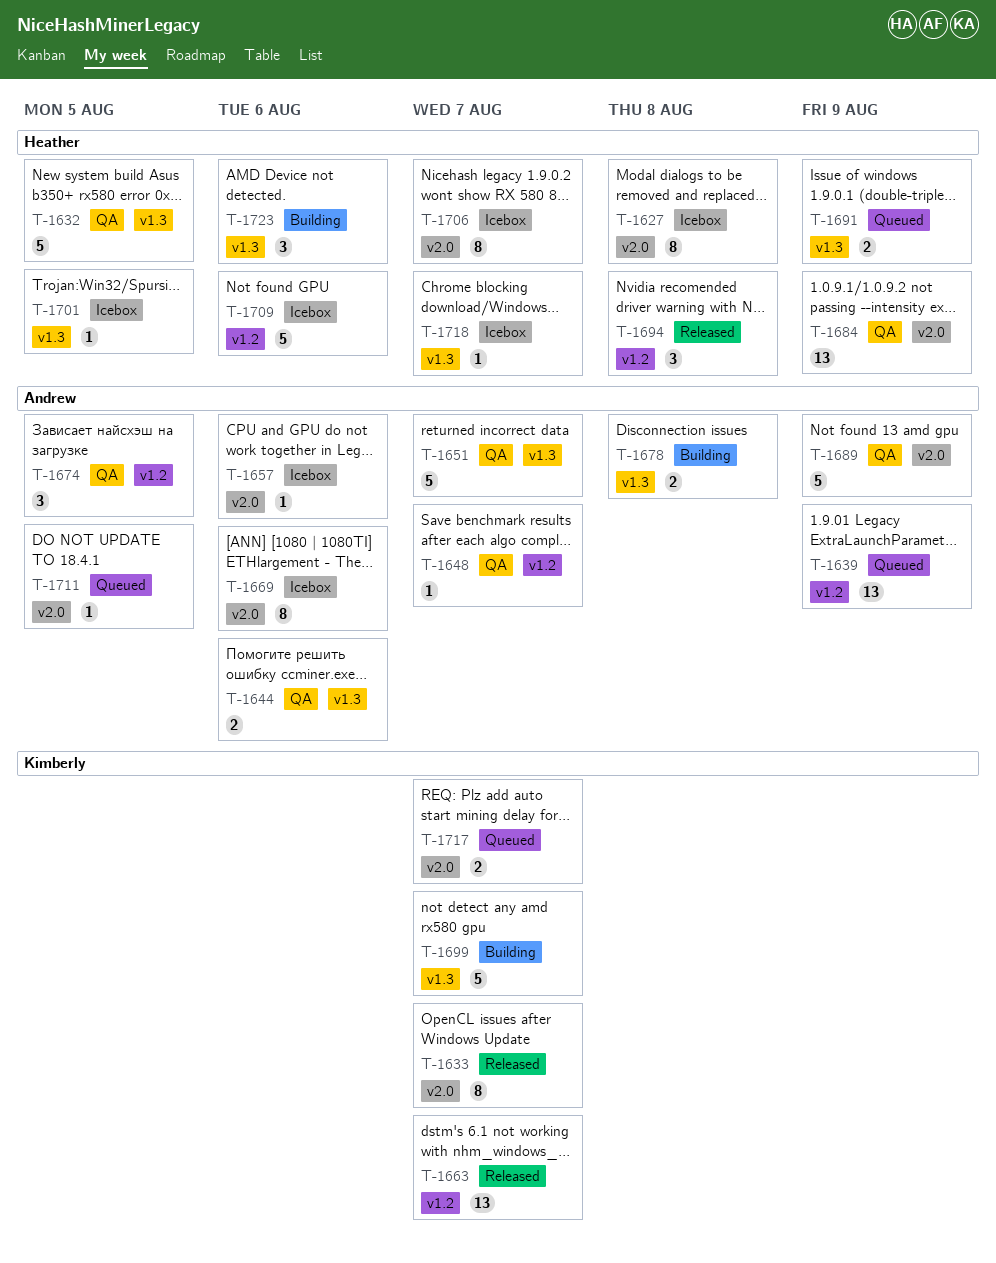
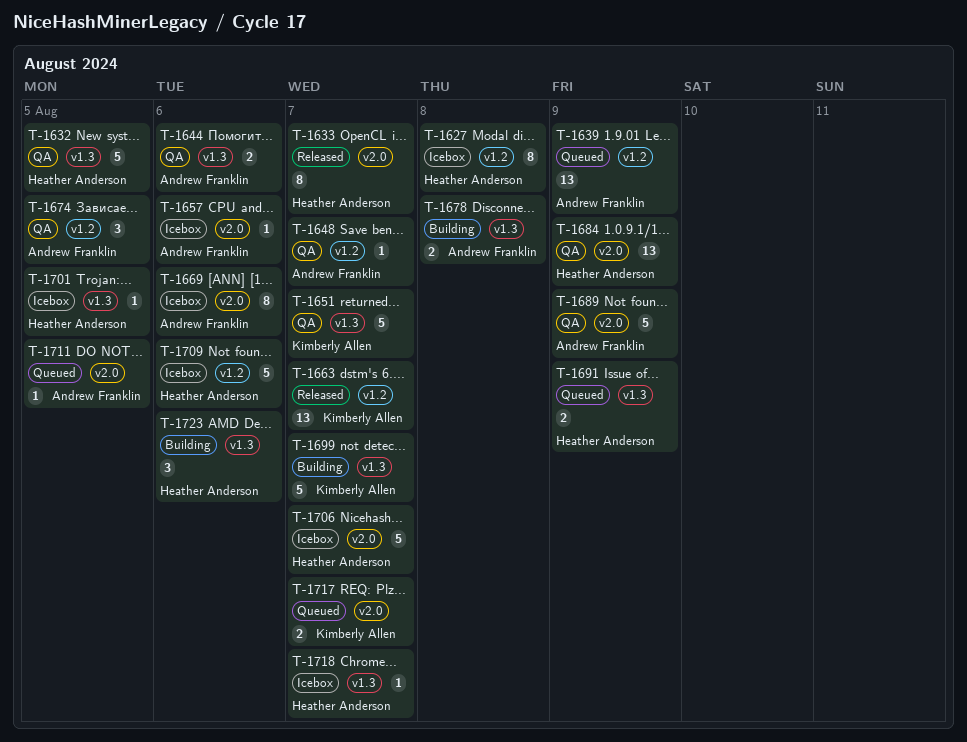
T-1627, label: v2.0 -> v1.2
T-1633, owner: Kimberly Allen -> Heather Anderson
T-1651, owner: Andrew Franklin -> Kimberly Allen
T-1694: present -> none
T-1706, estimate: 8 -> 5

